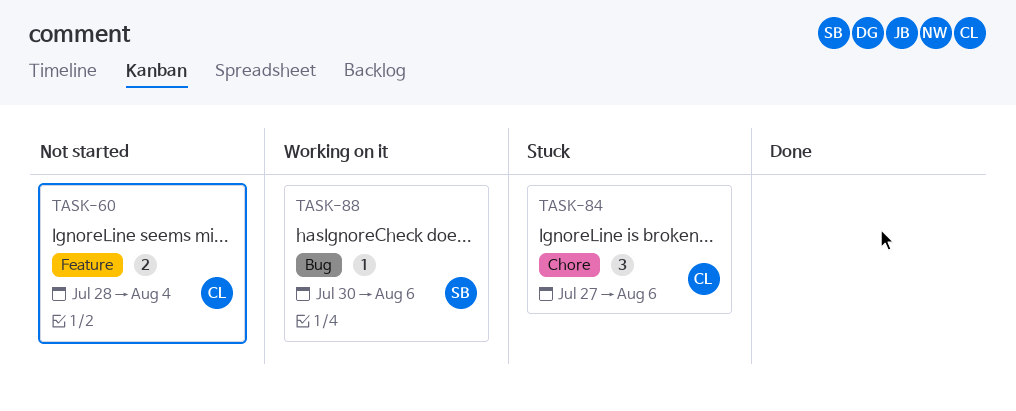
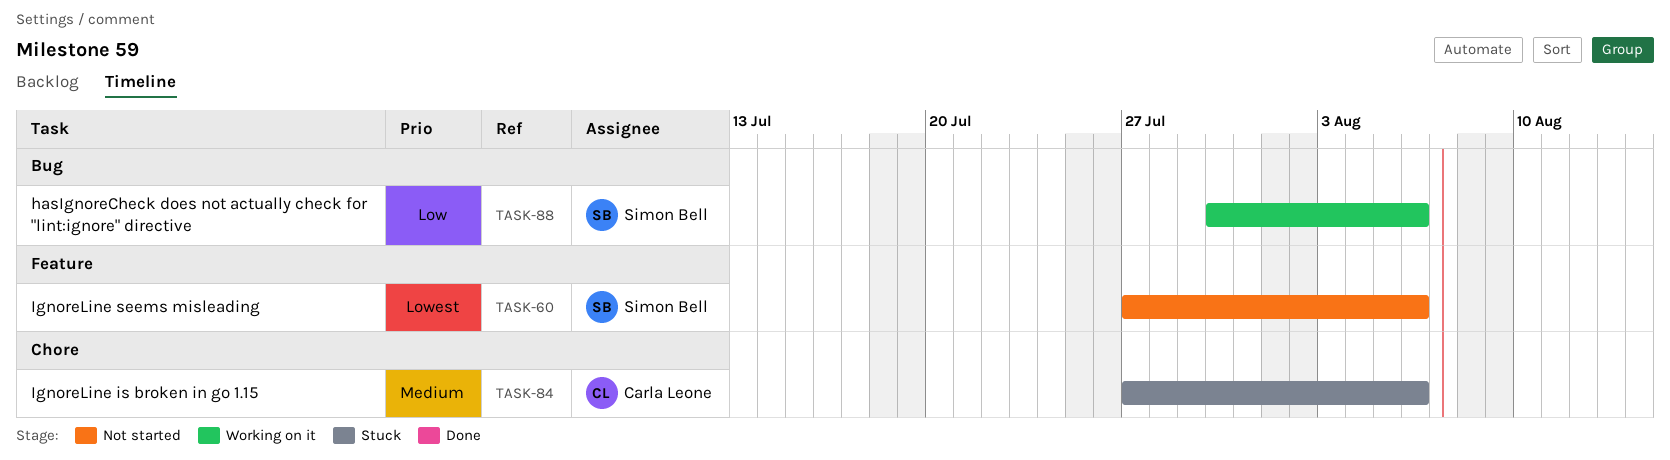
TASK-60, owner: Carla Leone -> Simon Bell
TASK-60, start: Jul 28 -> Jul 27
TASK-60, due: Aug 4 -> Aug 6

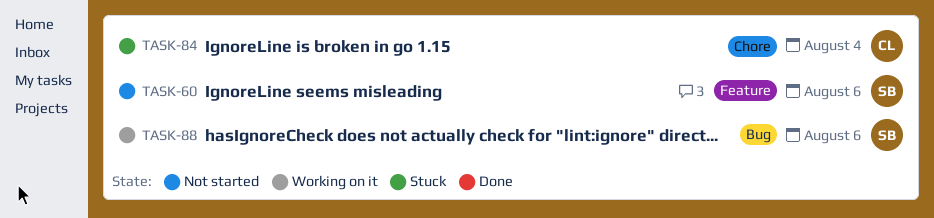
TASK-84, due: Aug 6 -> Aug 4

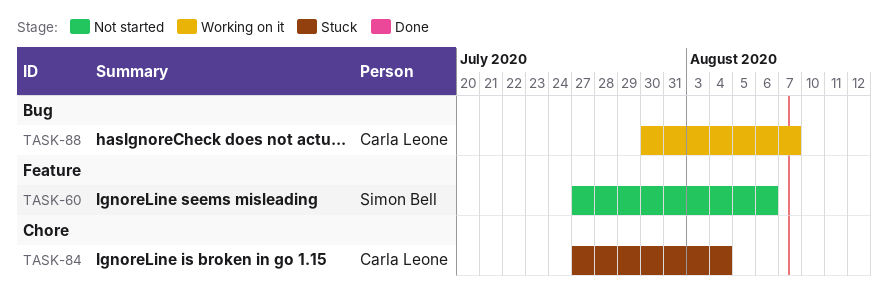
TASK-88, owner: Simon Bell -> Carla Leone
TASK-88, due: Aug 6 -> Aug 7

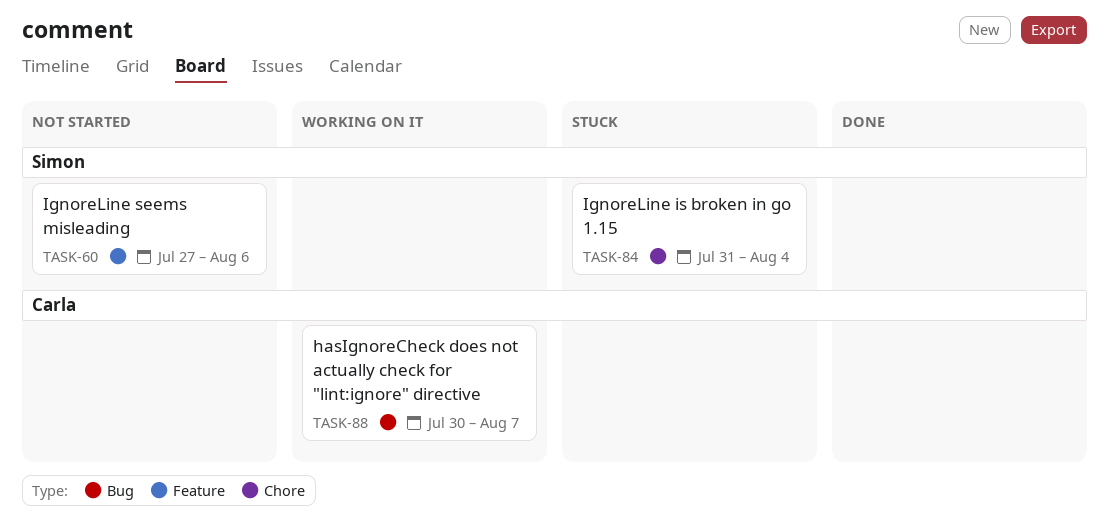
TASK-84, owner: Carla Leone -> Simon Bell
TASK-84, start: Jul 27 -> Jul 31

